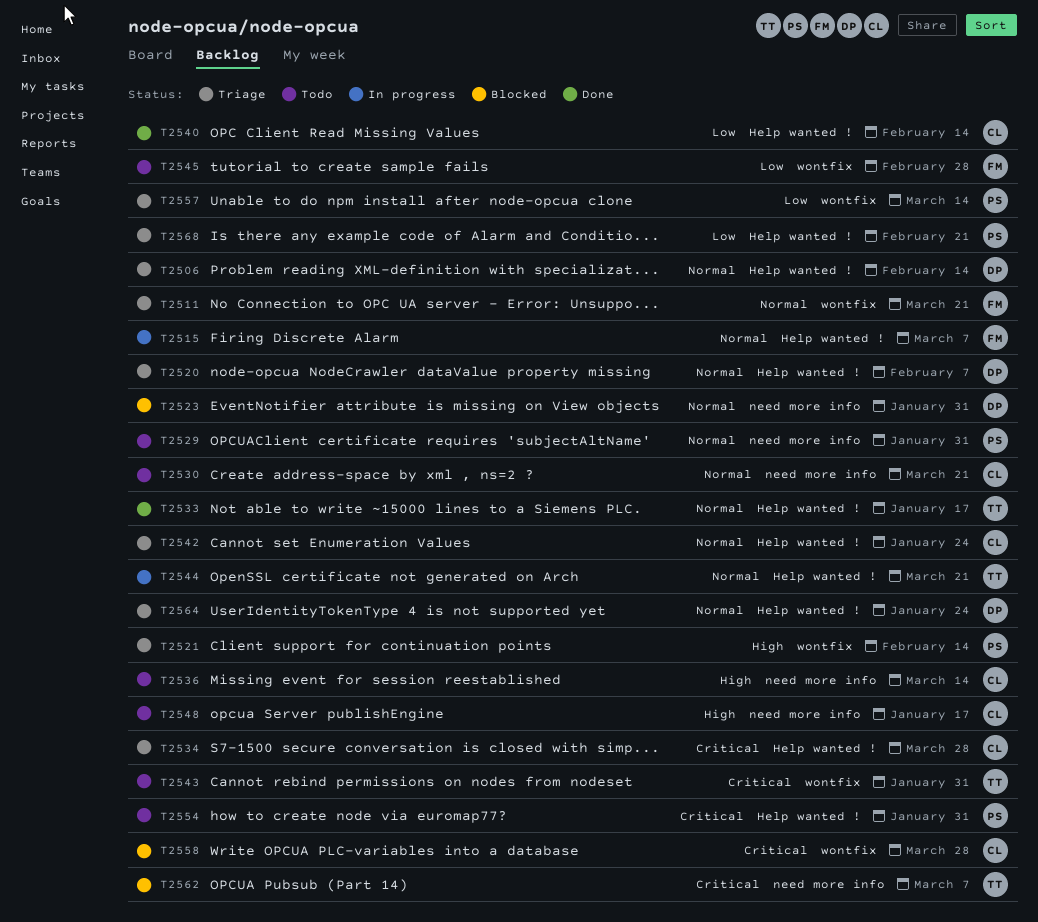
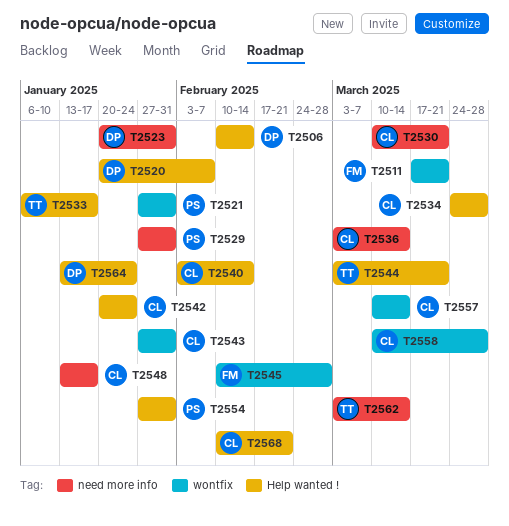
T2515: present -> none
T2521, due: Feb 14 -> Jan 31
T2543, owner: TT -> CL
T2557, owner: PS -> CL
T2562, due: Mar 7 -> Mar 14
T2568, owner: PS -> CL

